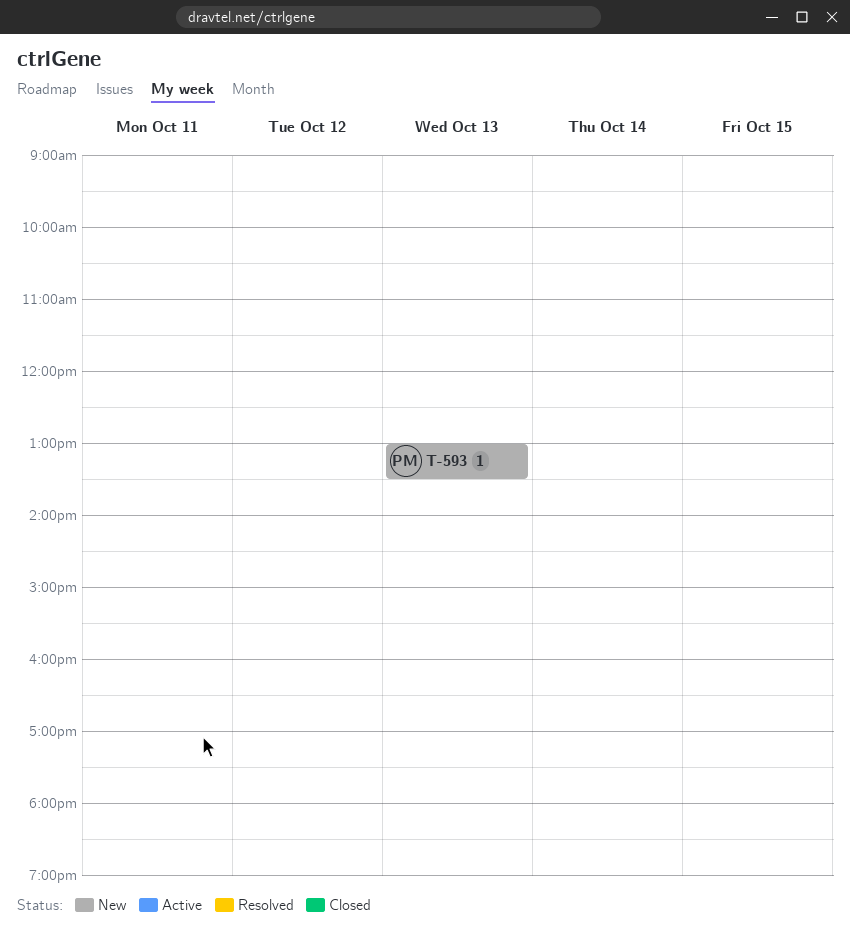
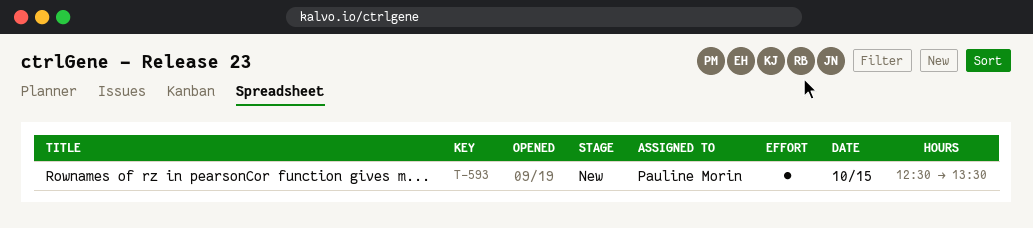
T-593, day: Oct 13 -> Oct 15
T-593, begins: 13:00 -> 12:30

